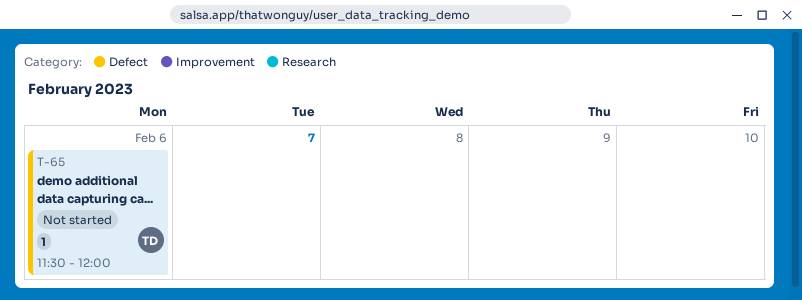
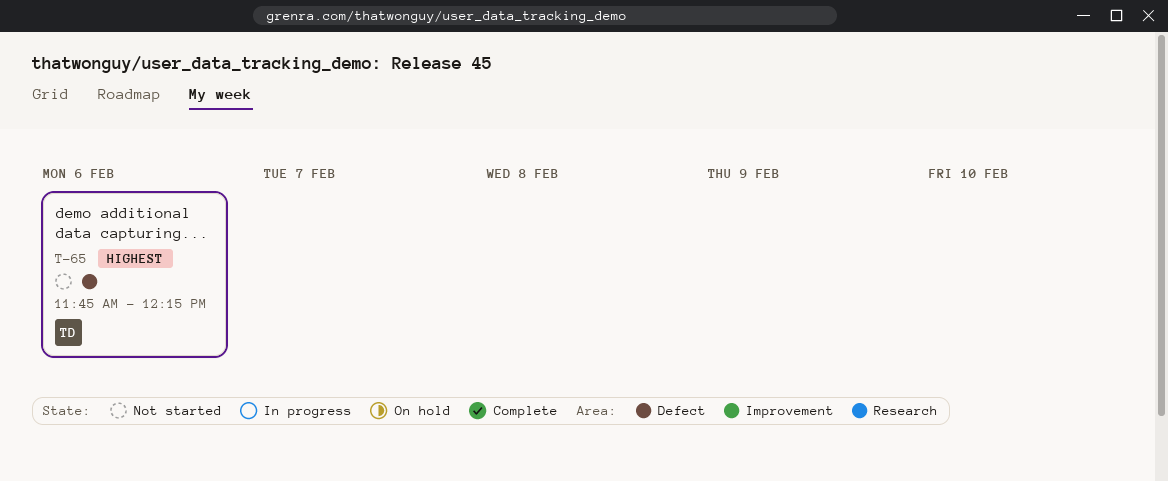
T-65, begins: 11:30 -> 11:45
T-65, ends: 12:00 -> 12:15

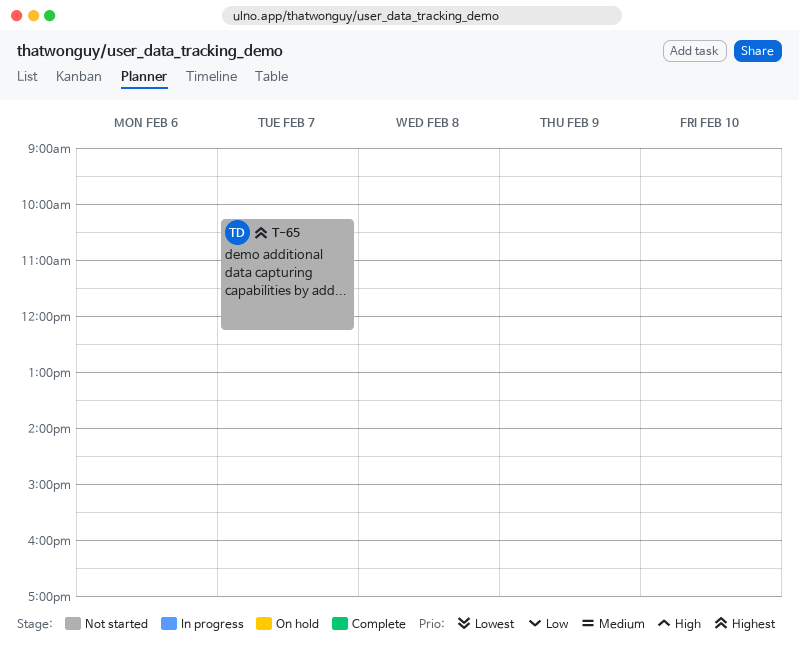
T-65, day: Feb 6 -> Feb 7
T-65, begins: 11:45 -> 10:15

